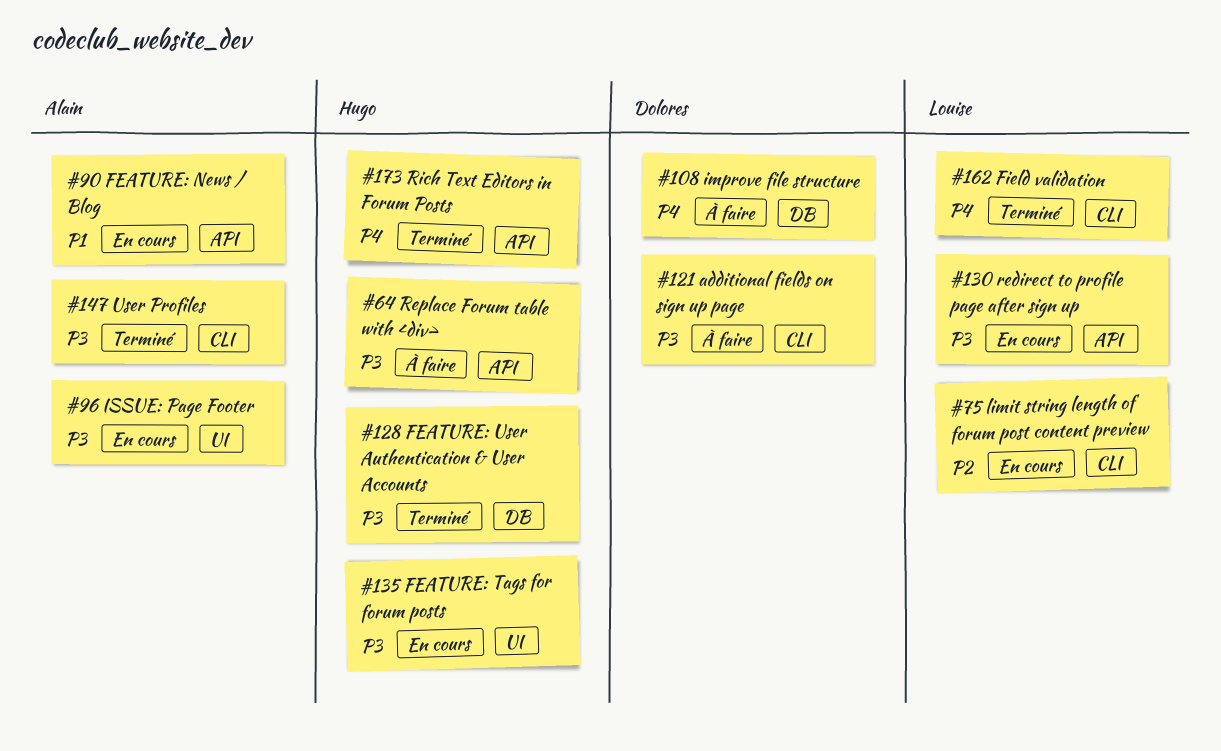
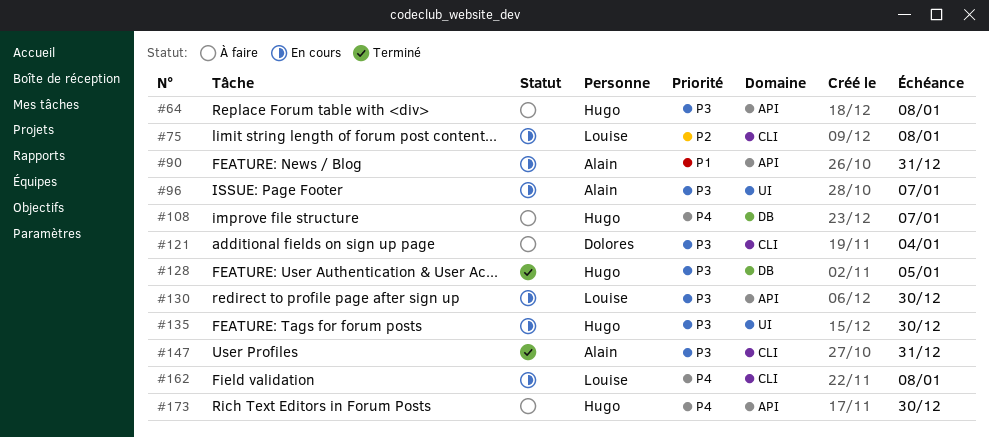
#108, owner: Dolores -> Hugo
#162, status: Terminé -> En cours
#173, status: Terminé -> À faire

